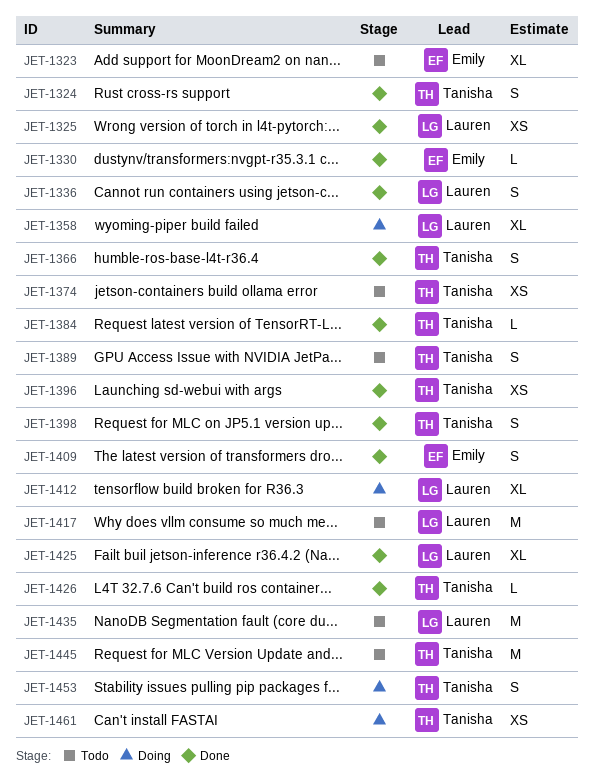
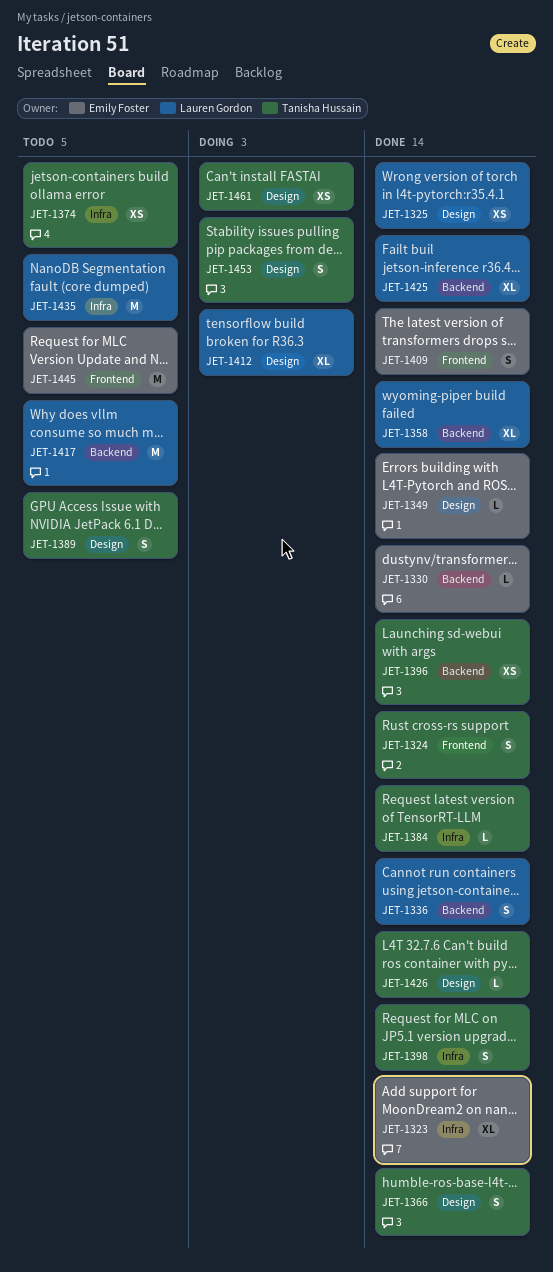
JET-1323, status: Todo -> Done
JET-1349: none -> present
JET-1358, status: Doing -> Done
JET-1445, owner: Tanisha Hussain -> Emily Foster

